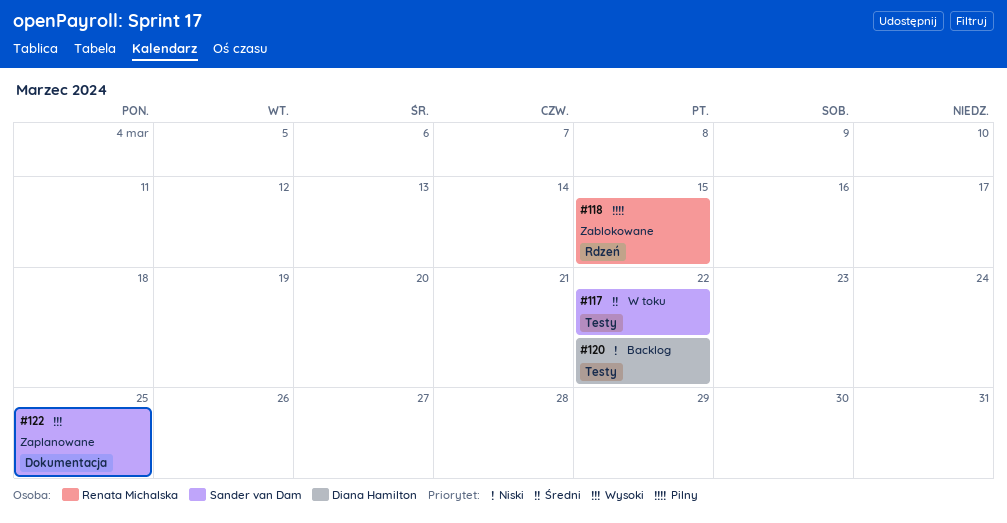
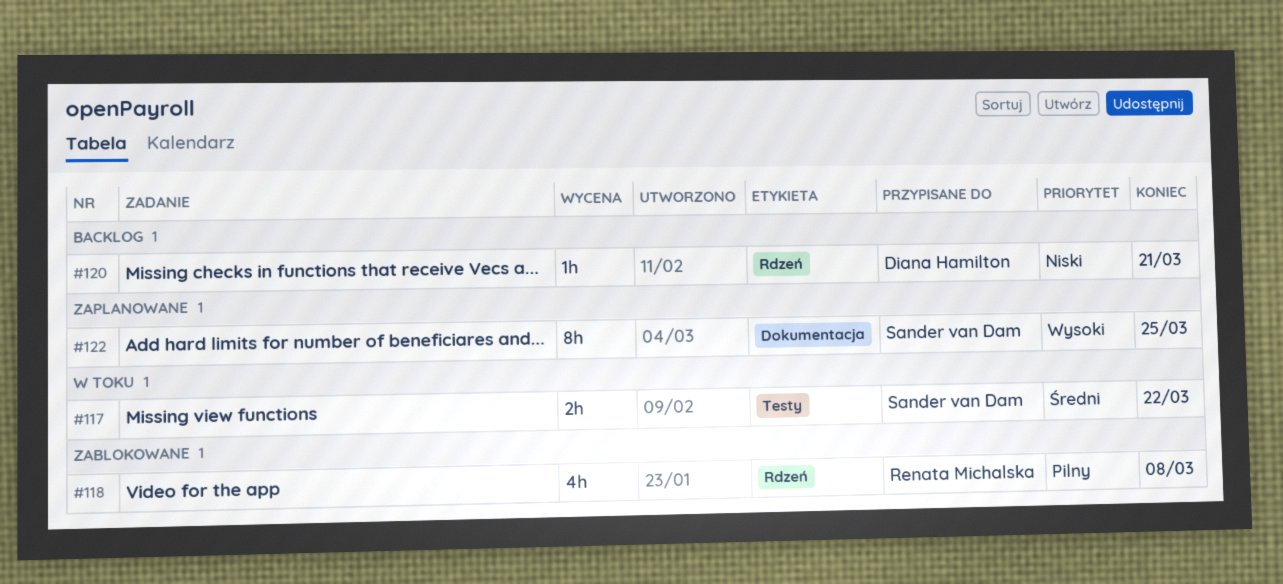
#118, due: Mar 15 -> Mar 8
#120, label: Testy -> Rdzeń
#120, due: Mar 22 -> Mar 21

